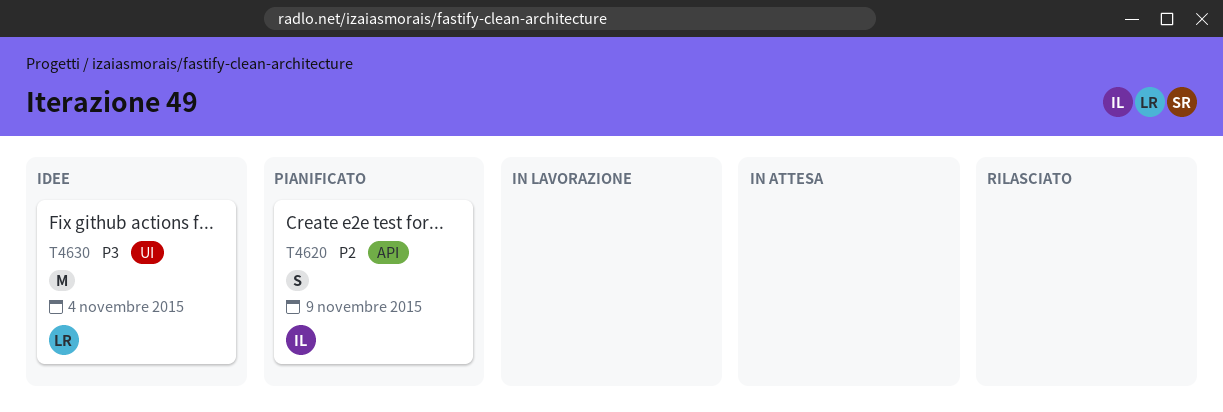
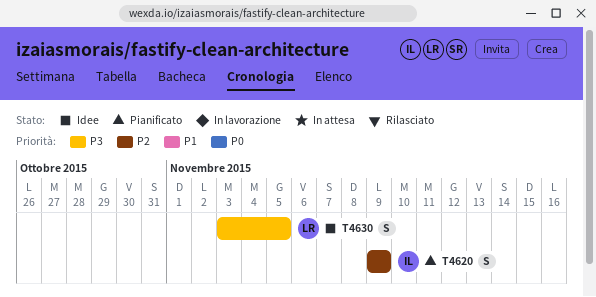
T4630, estimate: M -> S
T4630, due: Nov 4 -> Nov 5

